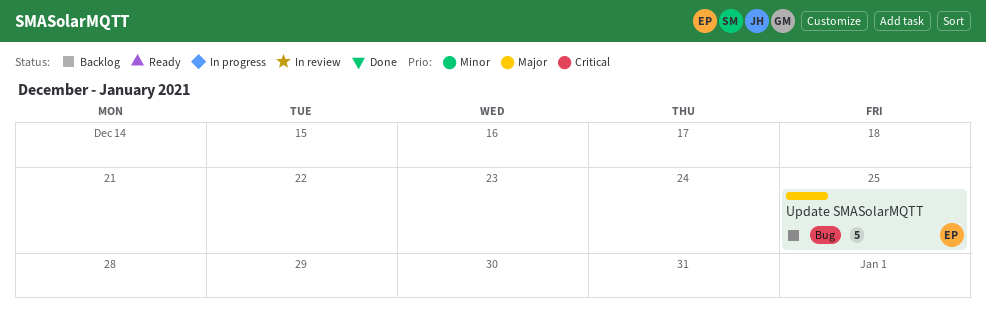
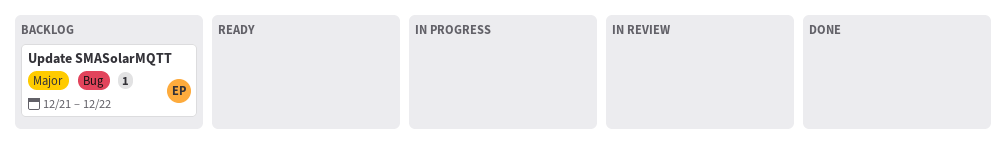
Update SMASolarMQTT, estimate: 5 -> 1
Update SMASolarMQTT, due: Dec 25 -> Dec 22

